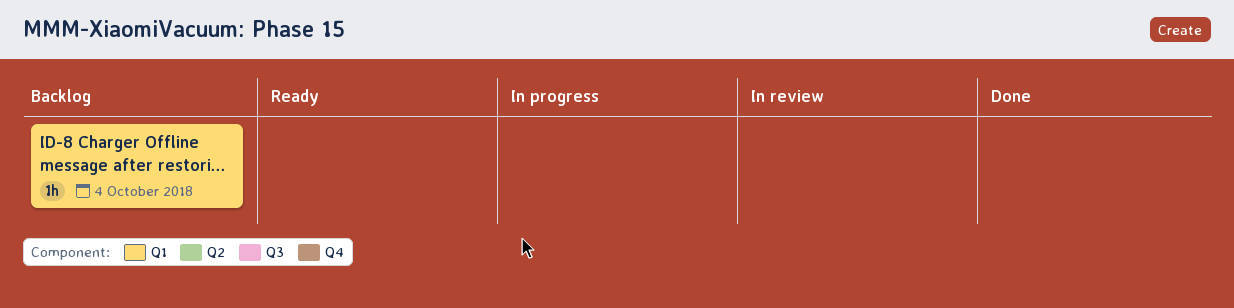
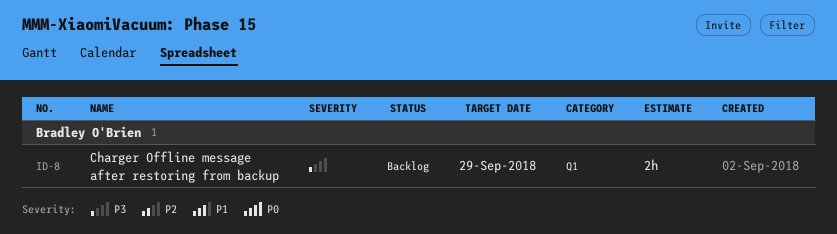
ID-8, estimate: 1h -> 2h
ID-8, due: Oct 4 -> Sep 29

